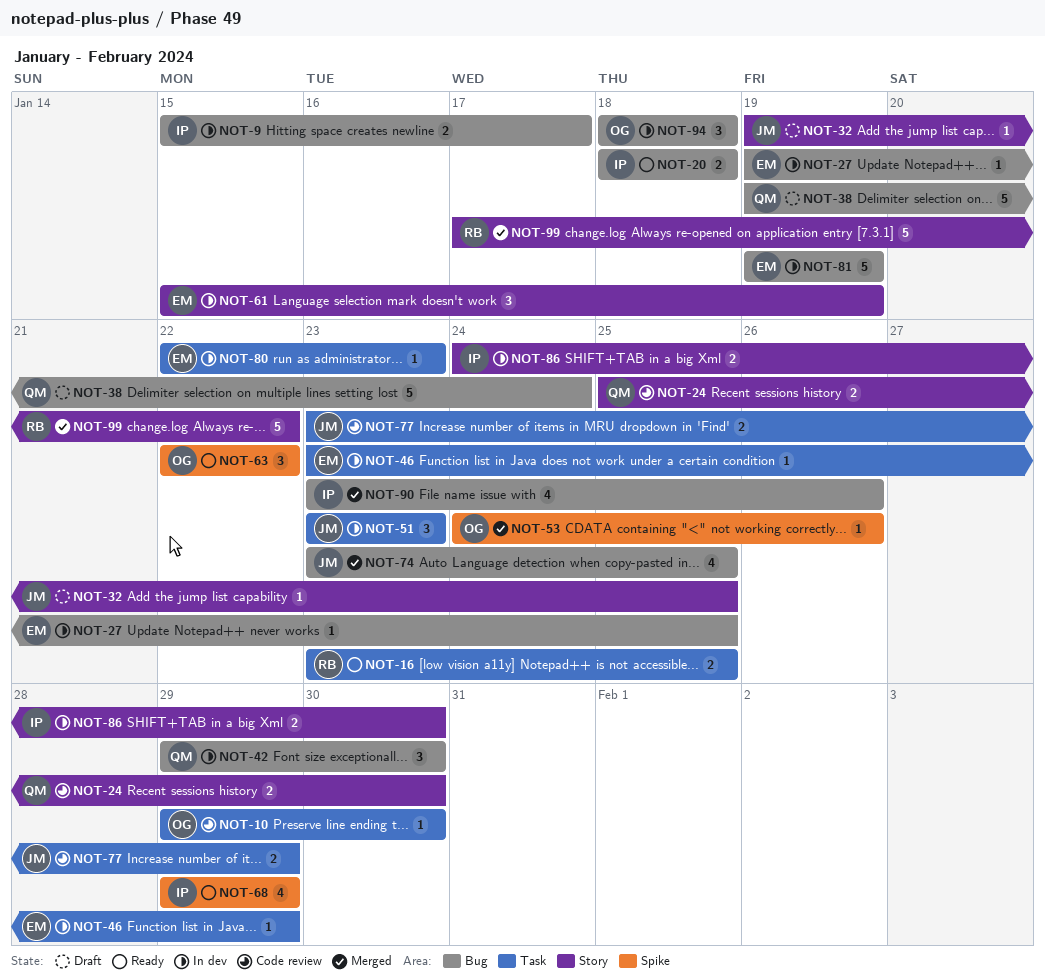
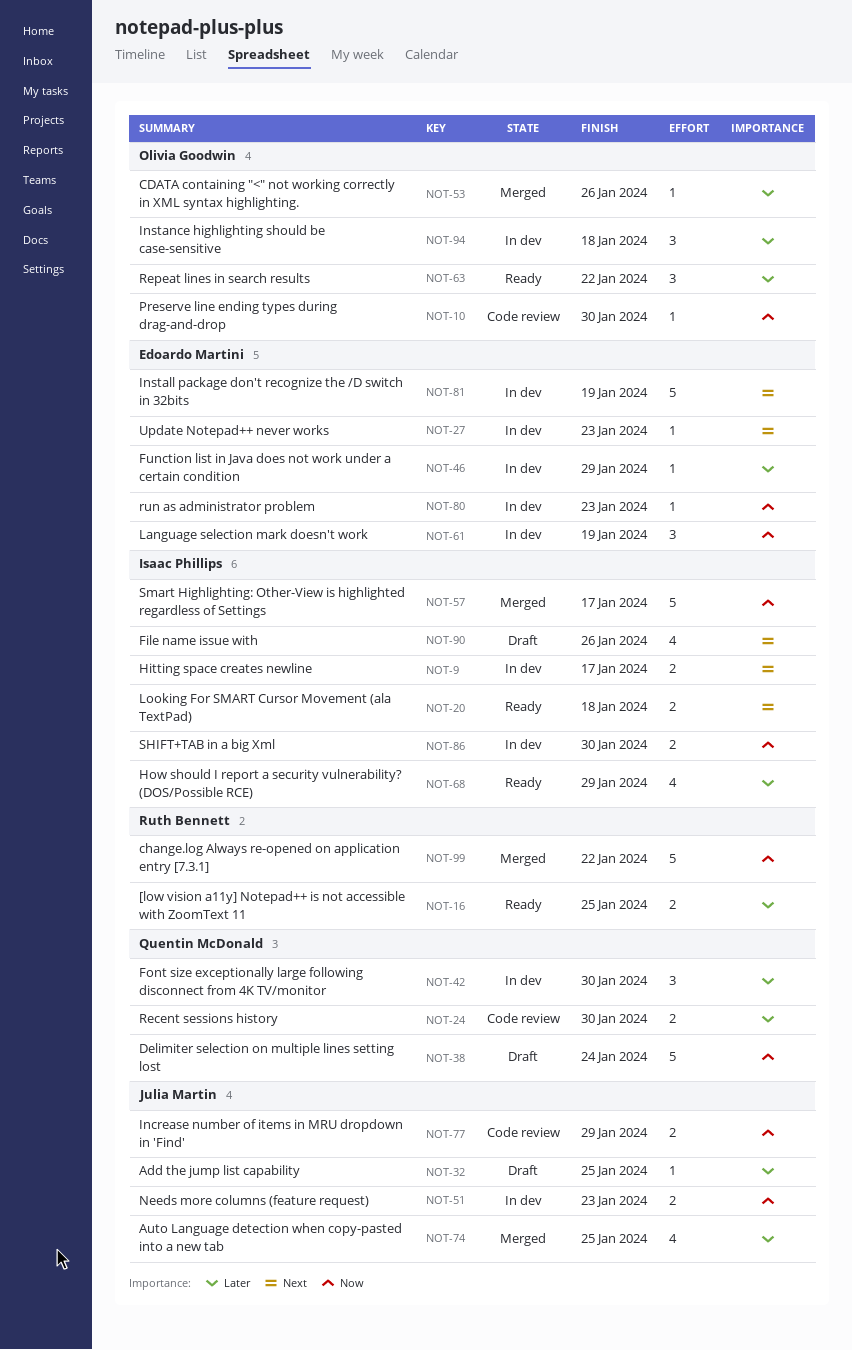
NOT-27, due: Jan 25 -> Jan 23
NOT-51, estimate: 3 -> 2
NOT-57: none -> present
NOT-90, status: Merged -> Draft

